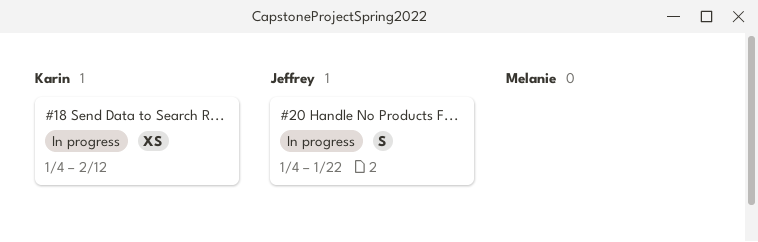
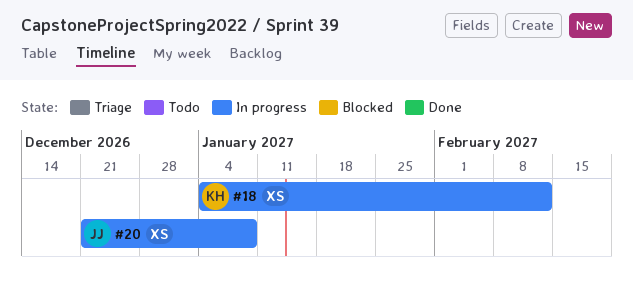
#20, estimate: S -> XS
#20, start: Jan 4 -> Dec 21
#20, due: Jan 22 -> Jan 8

